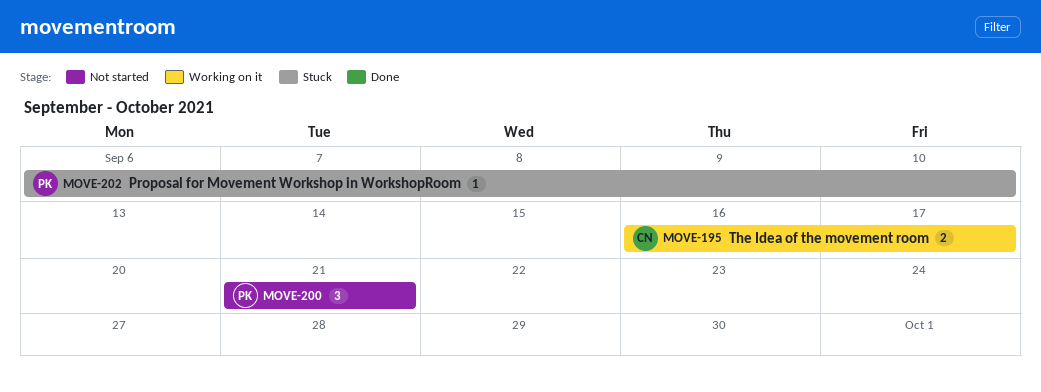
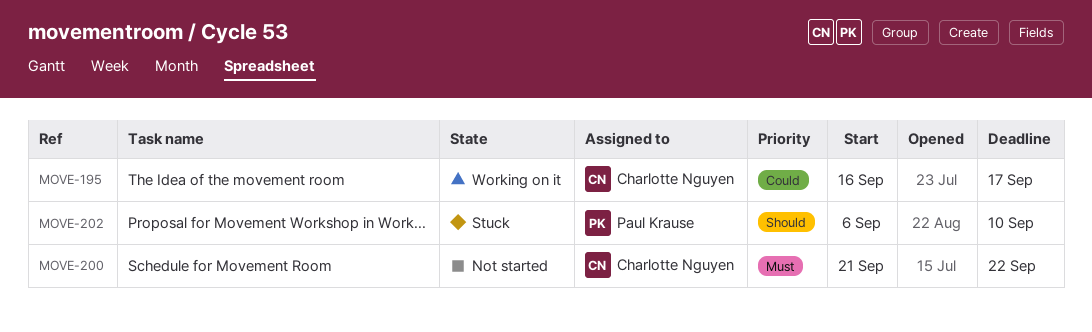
MOVE-200, owner: Paul Krause -> Charlotte Nguyen
MOVE-200, due: Sep 21 -> Sep 22

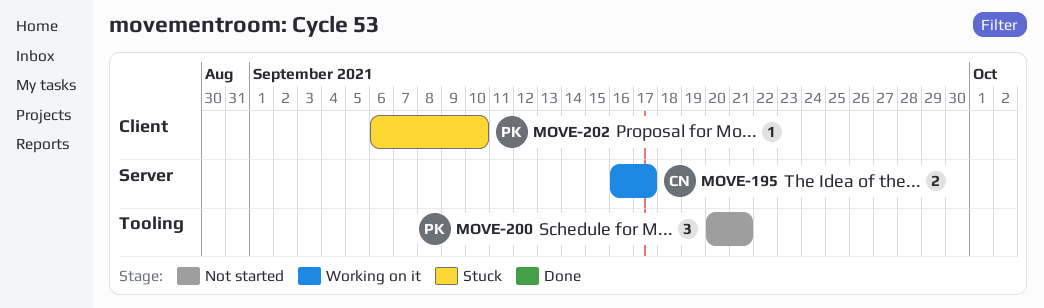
MOVE-200, owner: Charlotte Nguyen -> Paul Krause
MOVE-200, start: Sep 21 -> Sep 20
MOVE-200, due: Sep 22 -> Sep 21

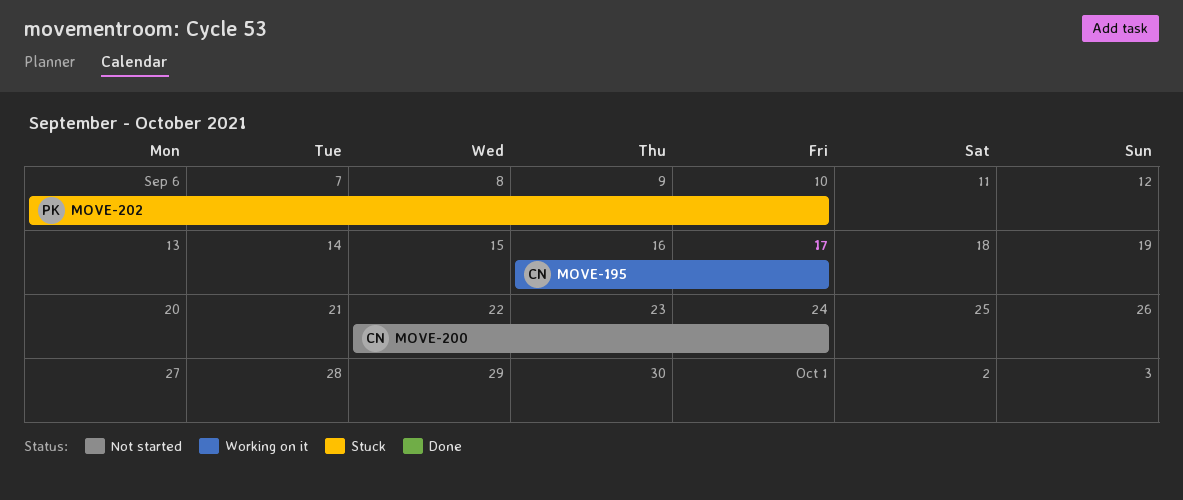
MOVE-200, owner: PK -> CN
MOVE-200, start: Sep 20 -> Sep 22
MOVE-200, due: Sep 21 -> Sep 24

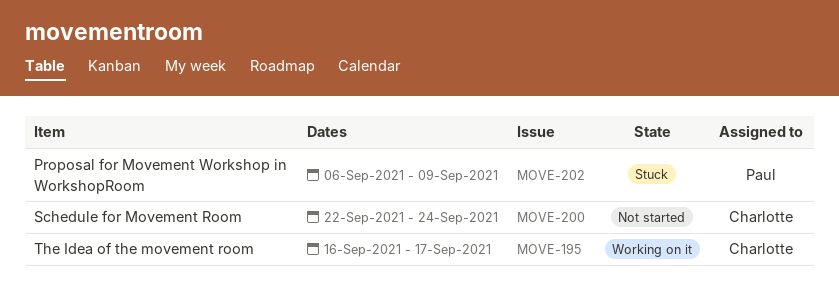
MOVE-202, due: Sep 10 -> Sep 9

